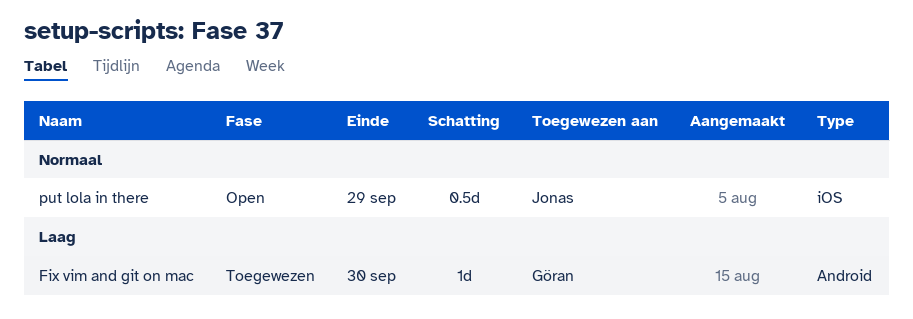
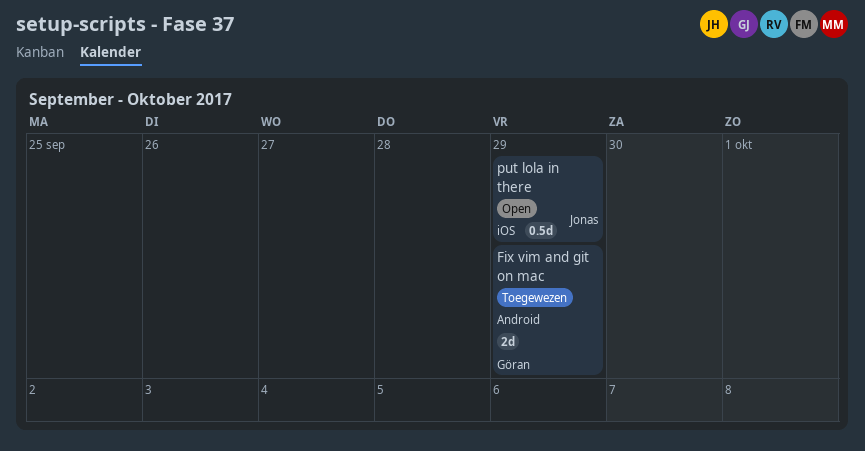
Fix vim and git on mac, estimate: 1d -> 2d
Fix vim and git on mac, due: Sep 30 -> Sep 29

